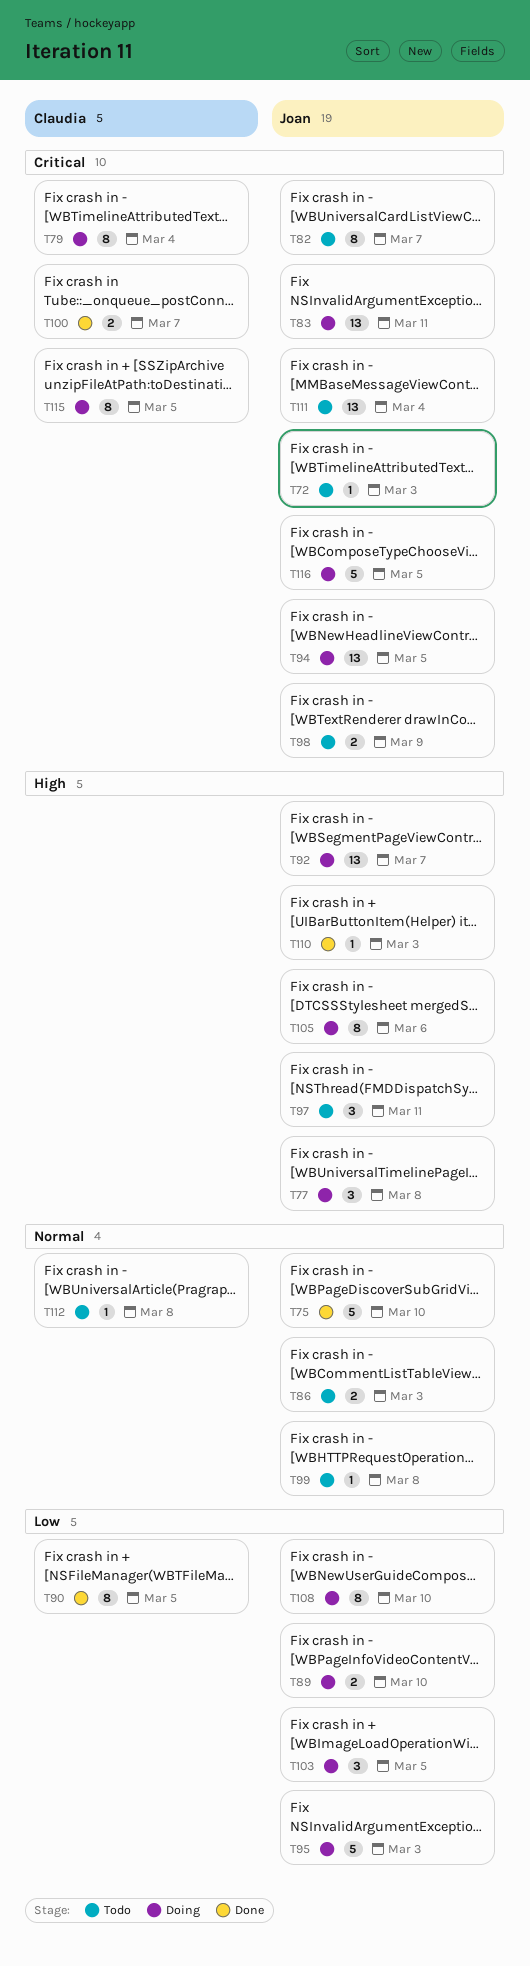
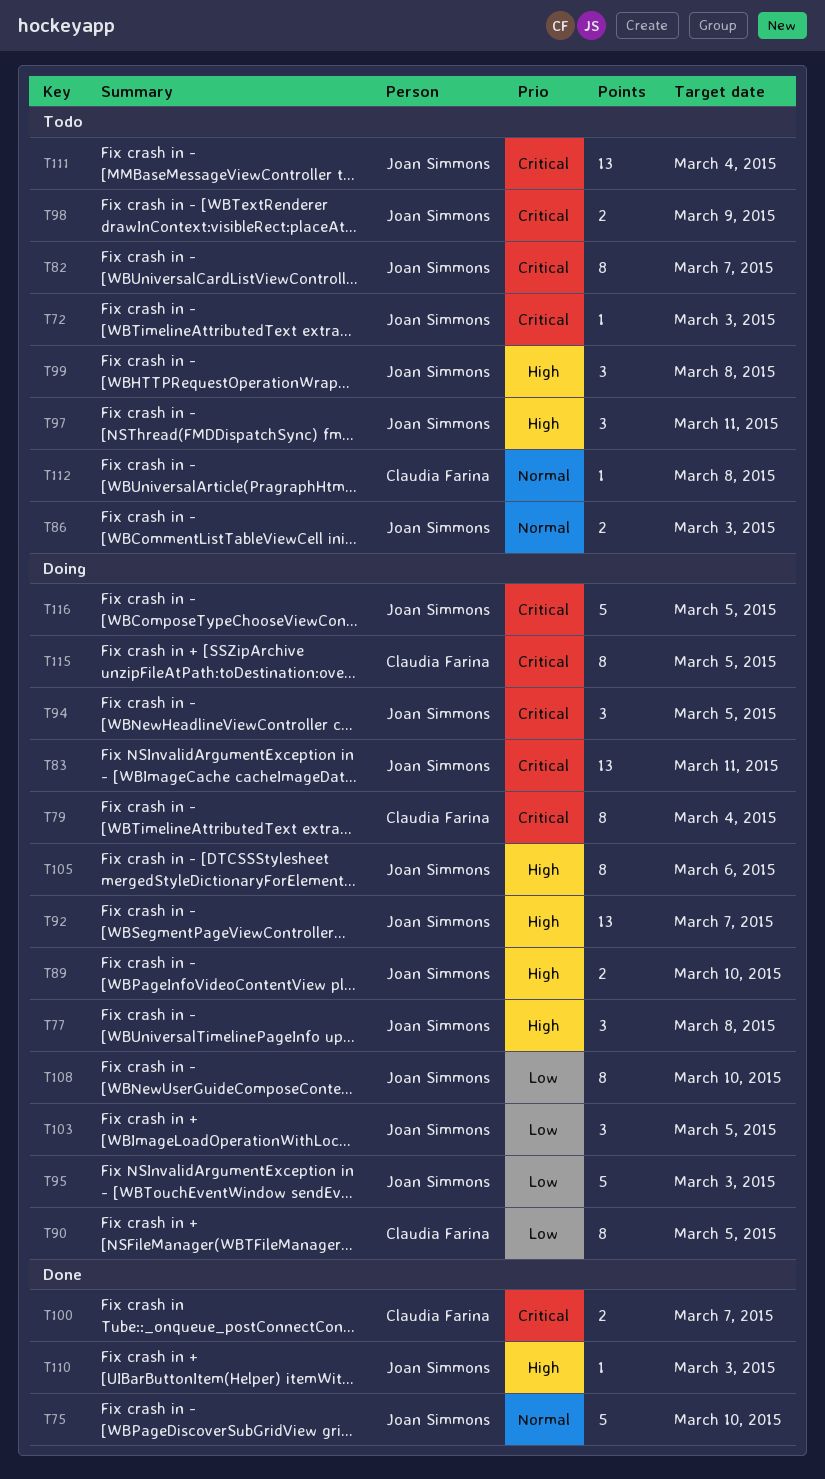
T89, priority: Low -> High
T90, status: Done -> Doing
T94, estimate: 13 -> 3
T99, priority: Normal -> High
T99, estimate: 1 -> 3

